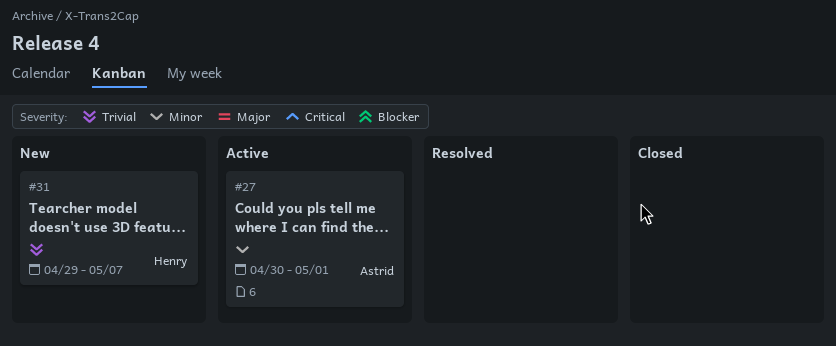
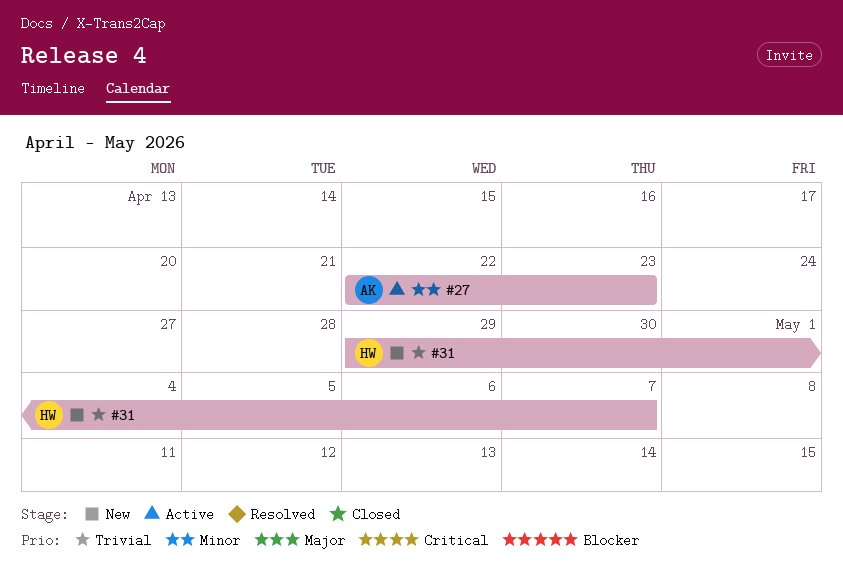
#27, start: Apr 30 -> Apr 22
#27, due: May 1 -> Apr 23

